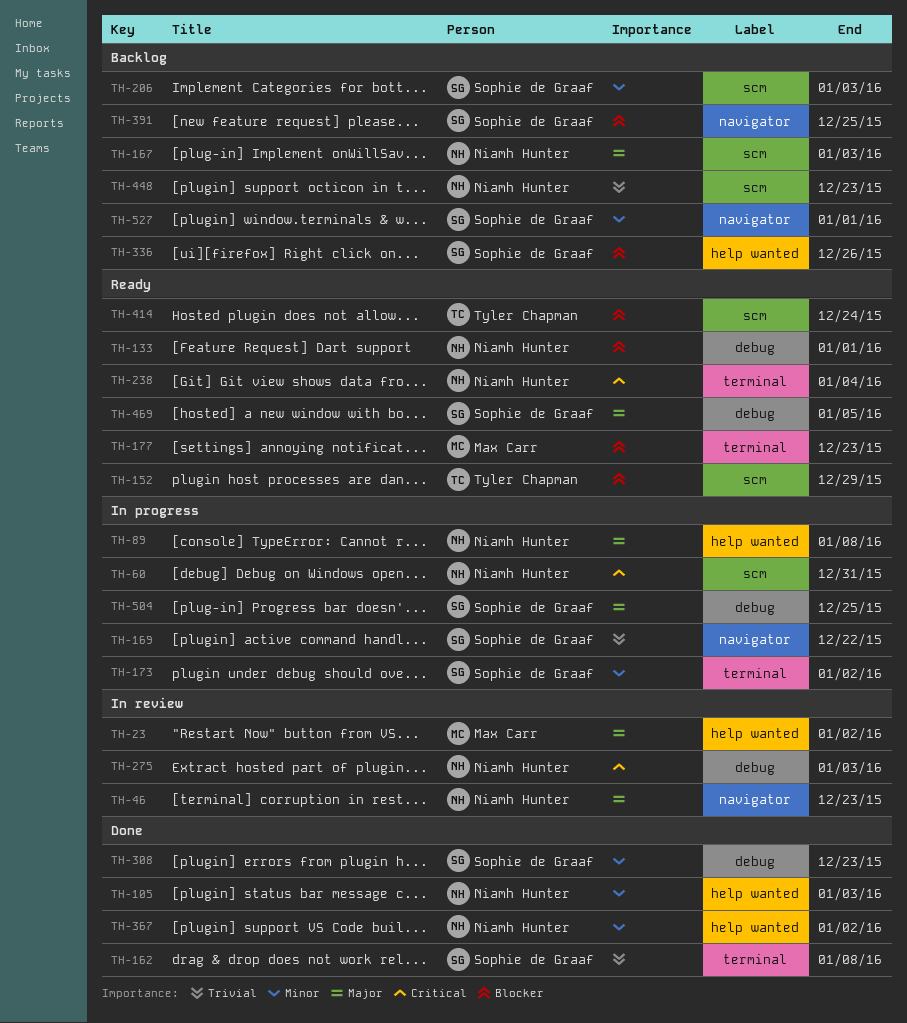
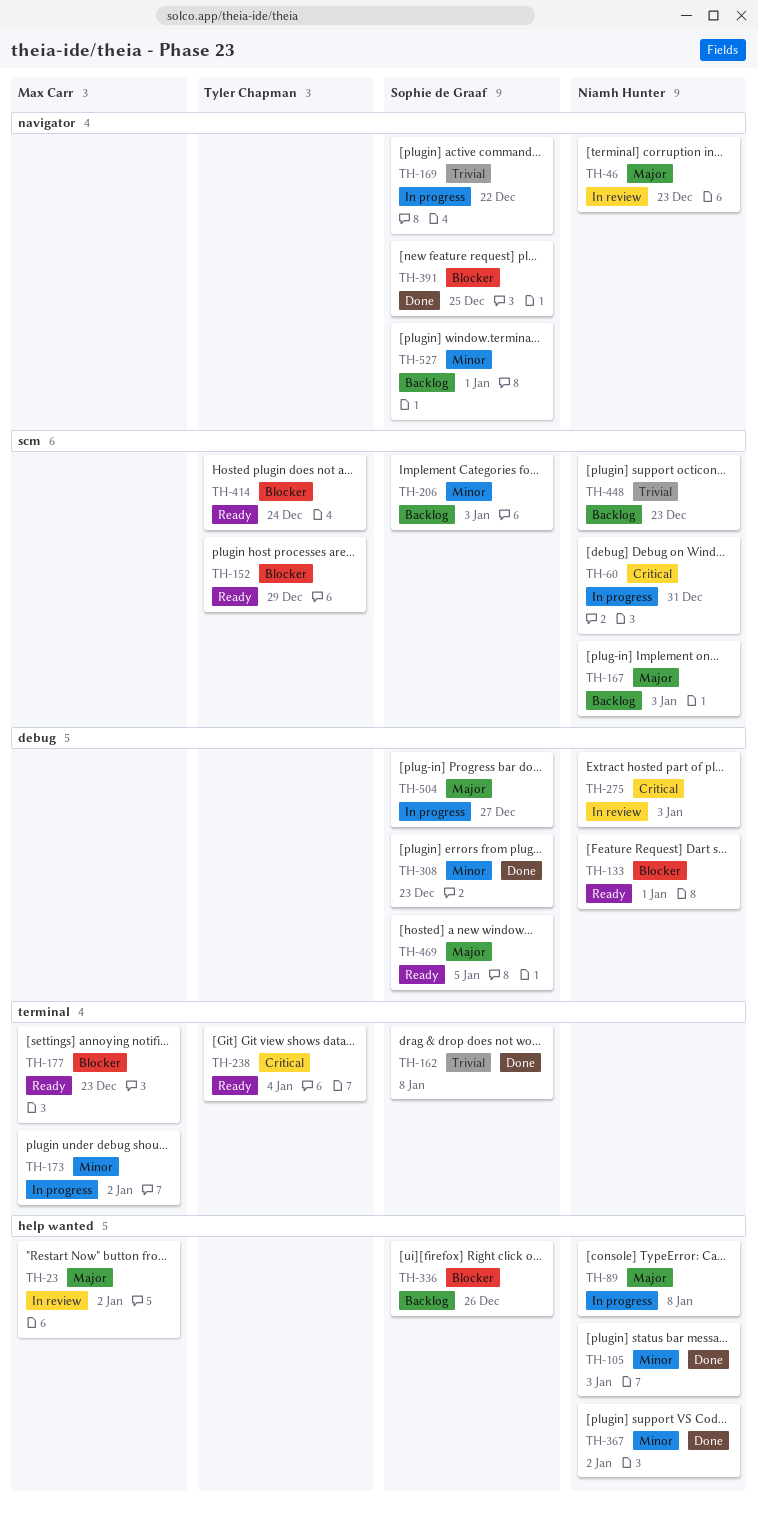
TH-173, owner: Sophie de Graaf -> Max Carr
TH-238, owner: Niamh Hunter -> Tyler Chapman
TH-391, status: Backlog -> Done
TH-504, due: Dec 25 -> Dec 27

